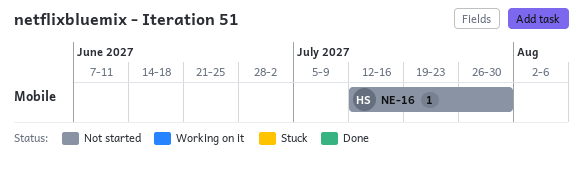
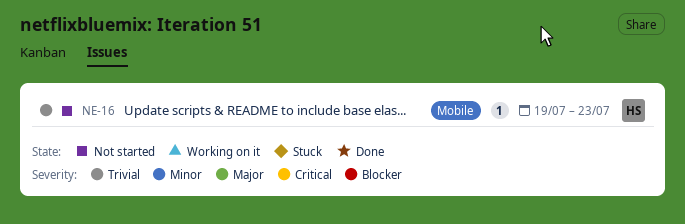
NE-16, start: Jul 12 -> Jul 19
NE-16, due: Jul 30 -> Jul 23

